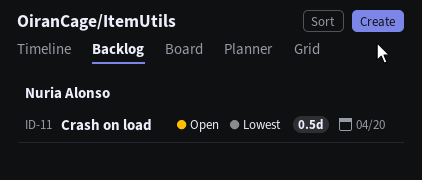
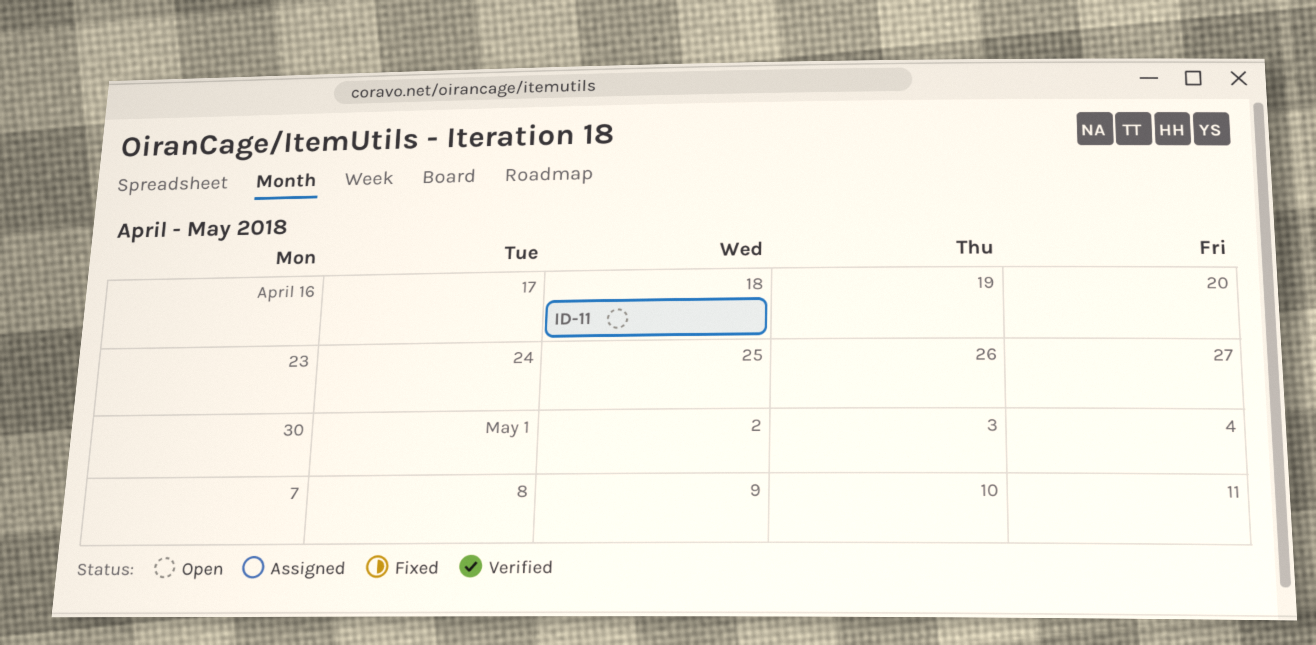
ID-11, due: Apr 20 -> Apr 18

